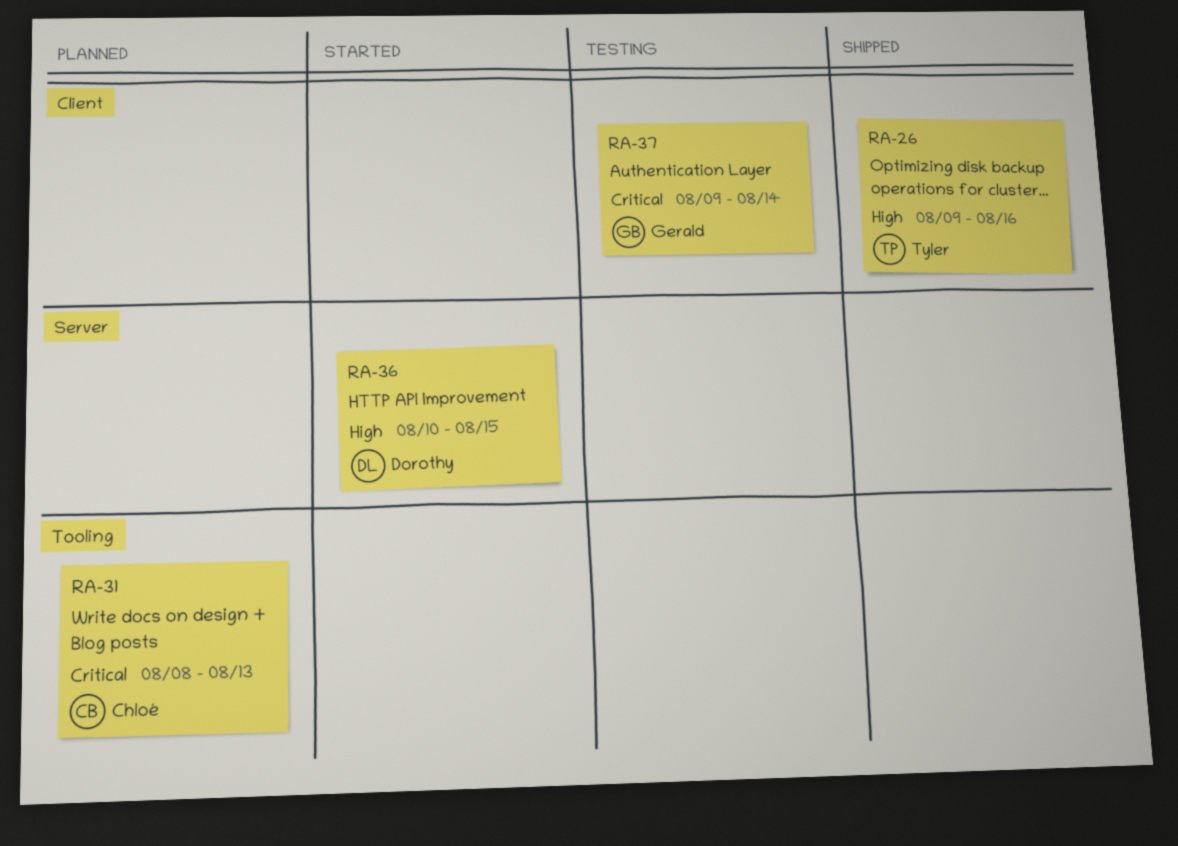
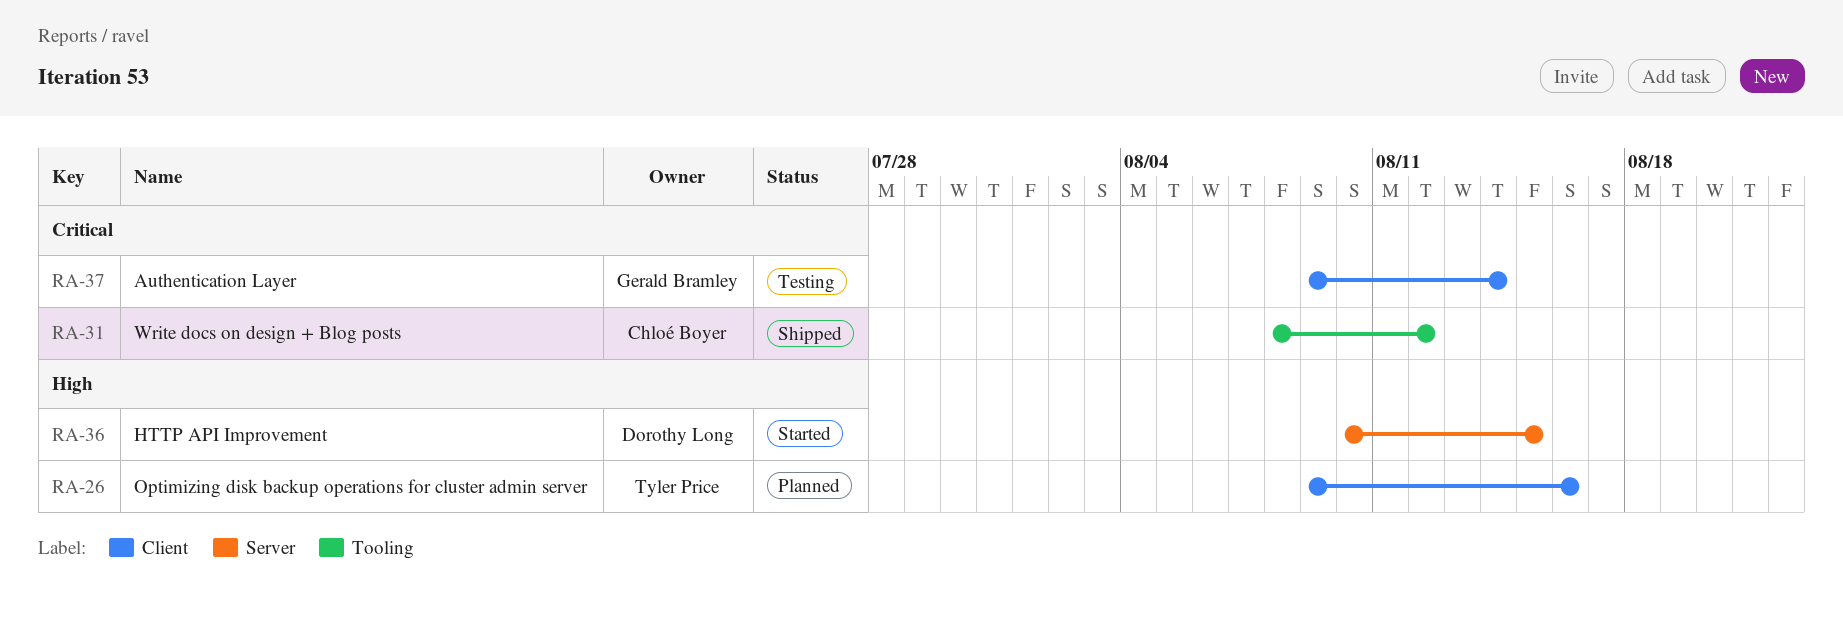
RA-26, status: Shipped -> Planned
RA-31, status: Planned -> Shipped
RA-31, due: Aug 13 -> Aug 12

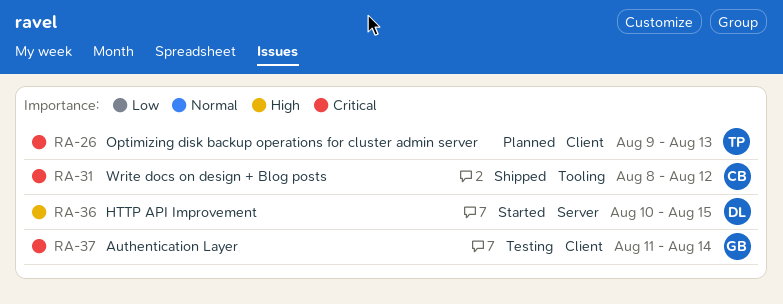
RA-26, priority: High -> Critical
RA-26, due: Aug 16 -> Aug 13
RA-37, start: Aug 9 -> Aug 11

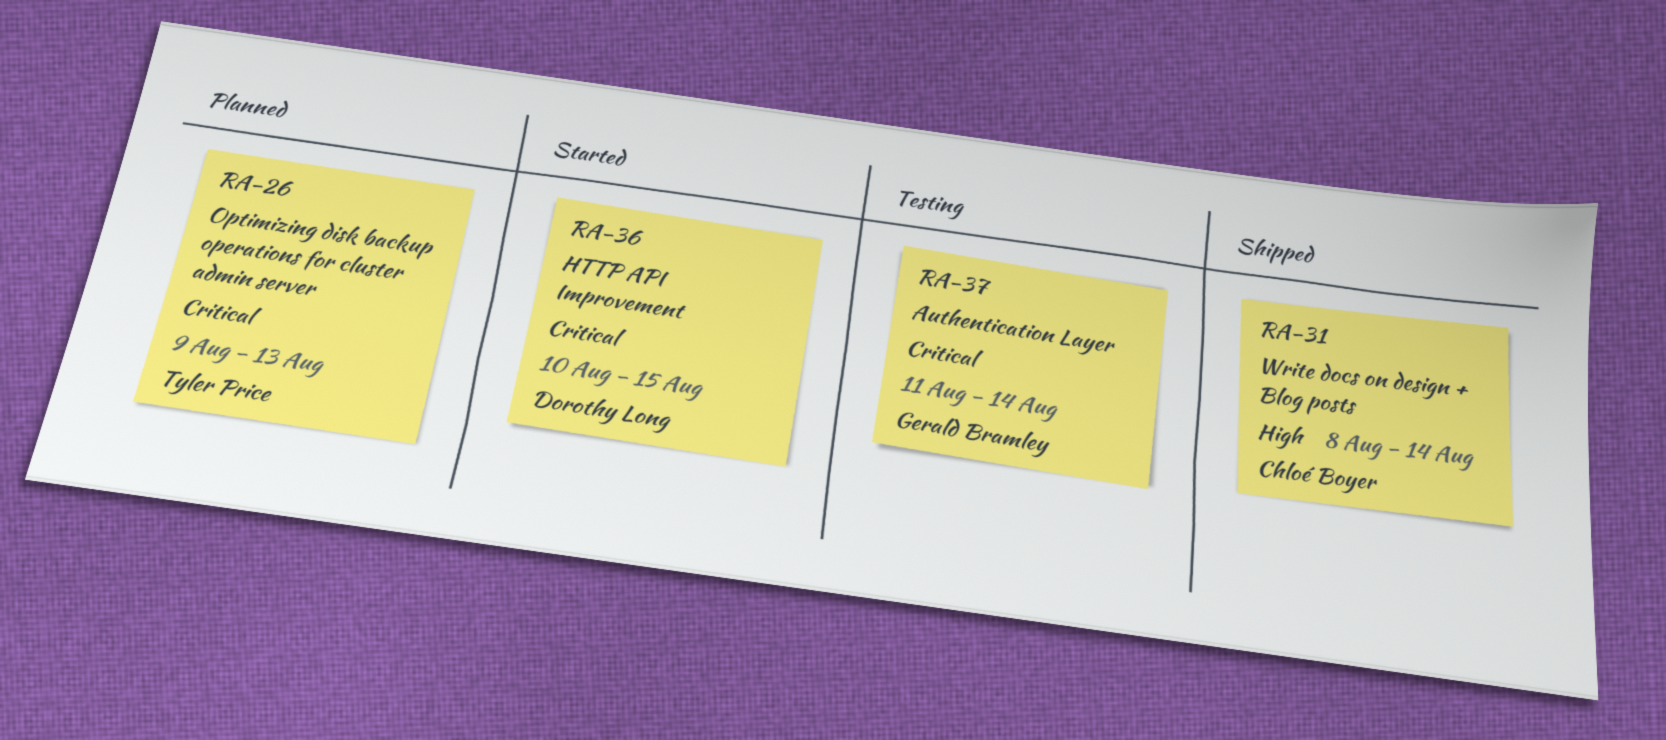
RA-31, priority: Critical -> High
RA-31, due: Aug 12 -> Aug 14
RA-36, priority: High -> Critical

